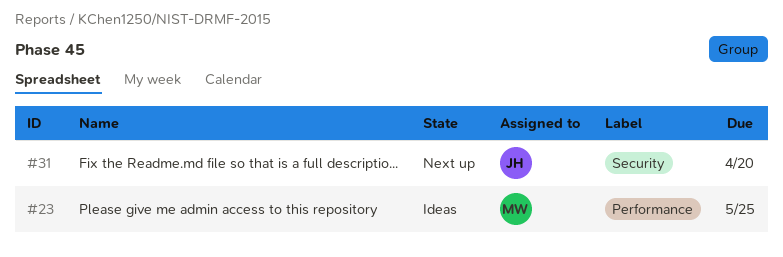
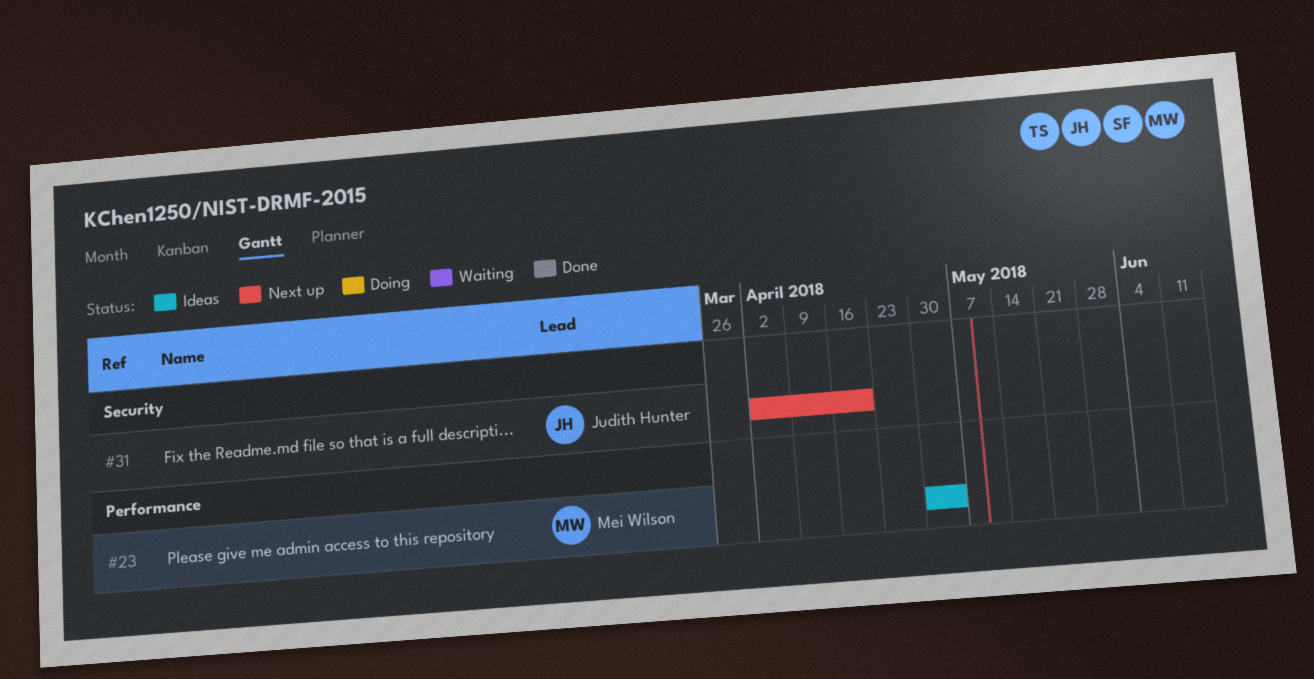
#23, due: May 25 -> May 4

